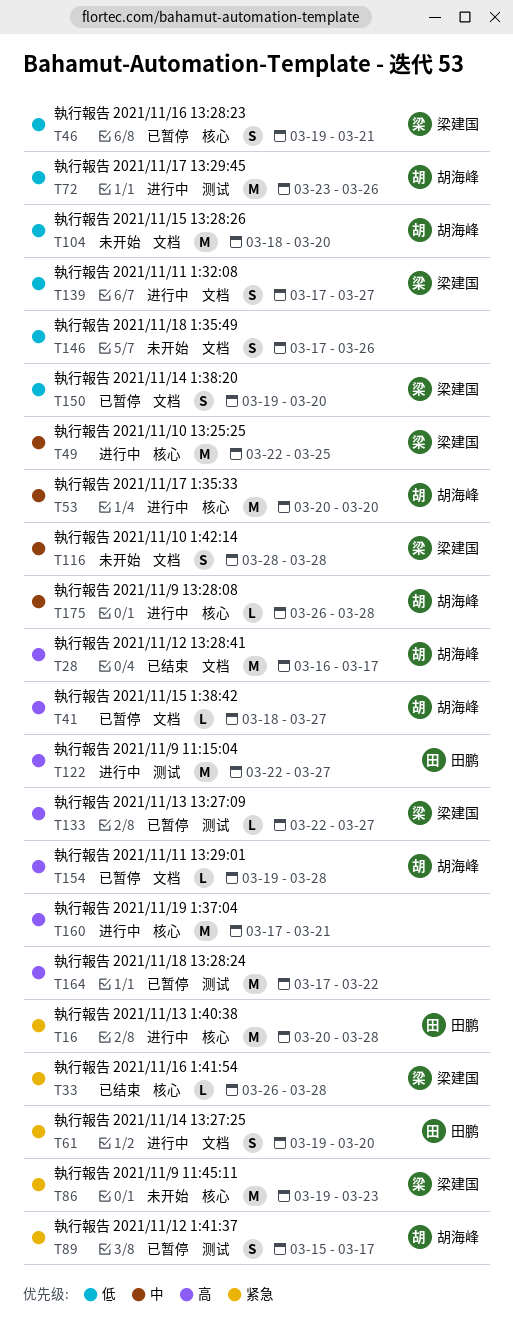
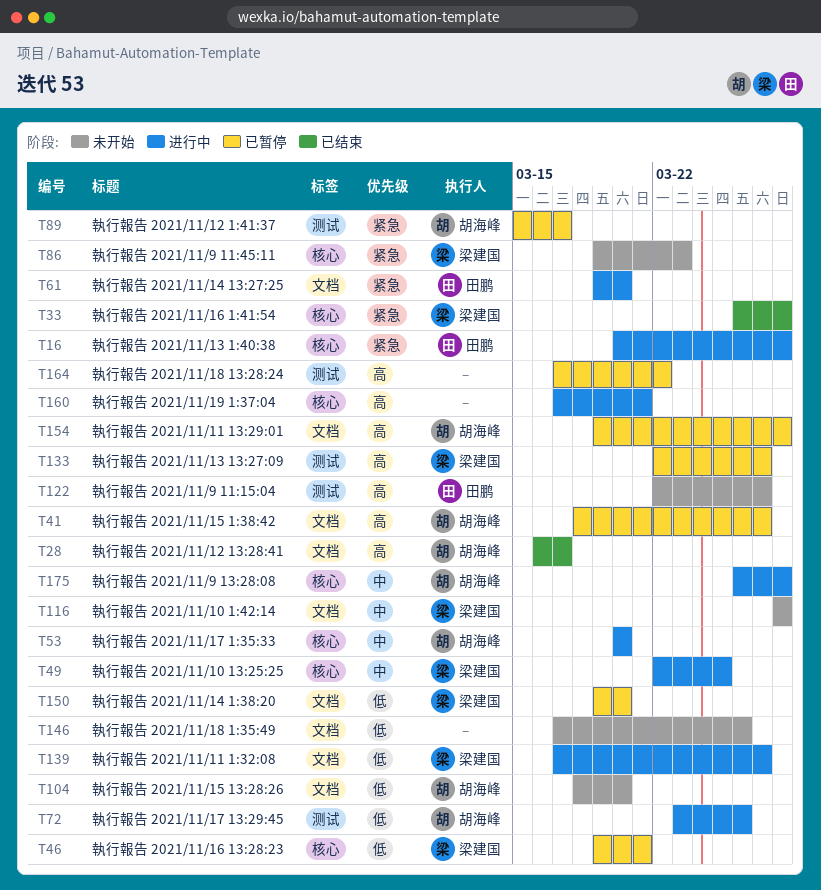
T122, status: 进行中 -> 未开始

